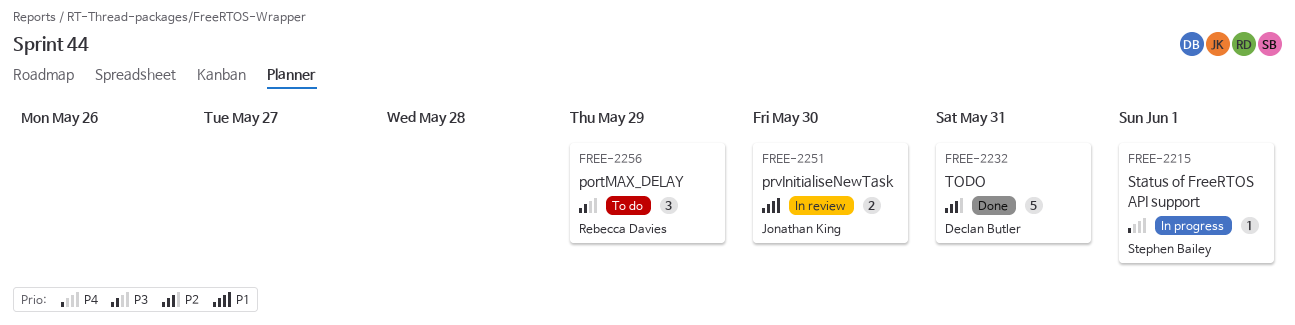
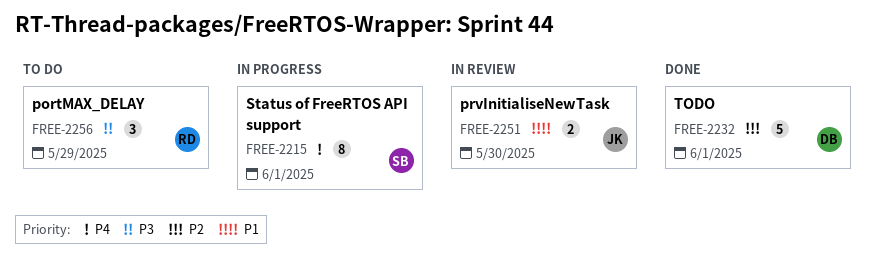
FREE-2215, estimate: 1 -> 8
FREE-2232, due: May 31 -> Jun 1

